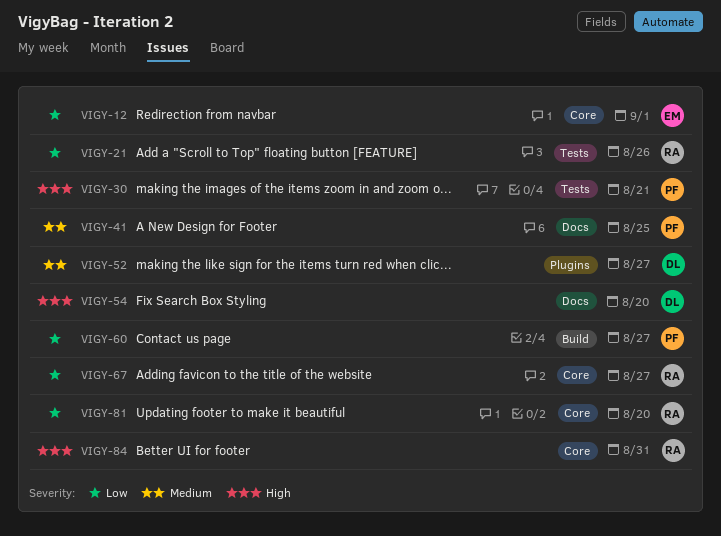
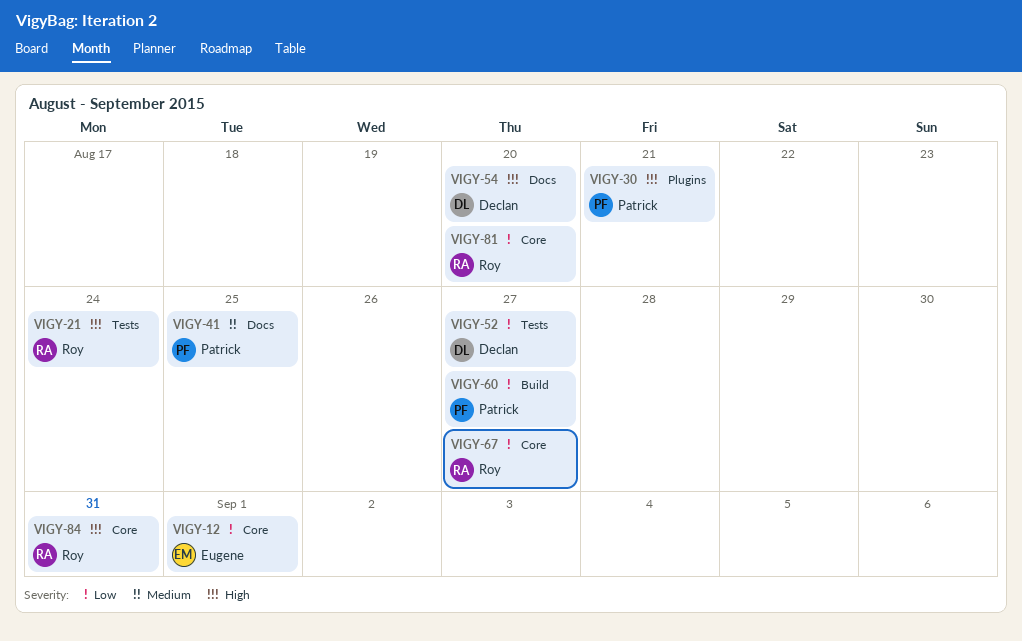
VIGY-21, priority: Low -> High
VIGY-21, due: Aug 26 -> Aug 24
VIGY-30, label: Tests -> Plugins
VIGY-52, priority: Medium -> Low
VIGY-52, label: Plugins -> Tests

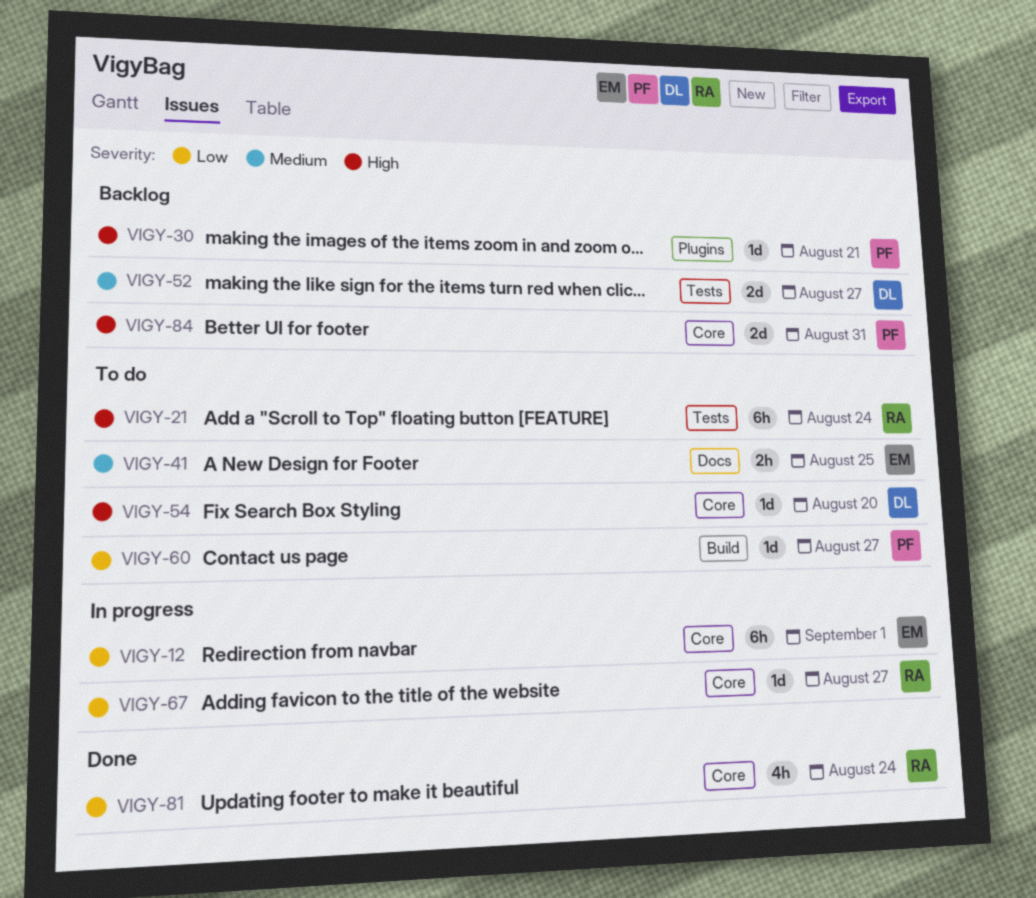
VIGY-41, owner: Patrick -> Eugene
VIGY-52, priority: Low -> Medium
VIGY-54, label: Docs -> Core
VIGY-81, due: Aug 20 -> Aug 24
VIGY-84, owner: Roy -> Patrick

